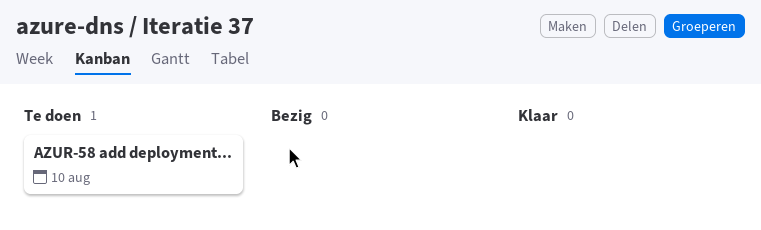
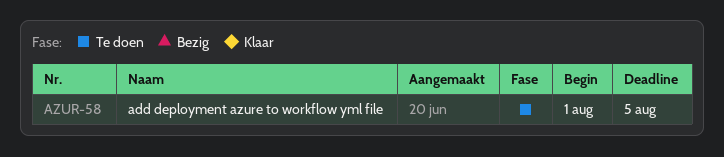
AZUR-58, due: Aug 10 -> Aug 5

